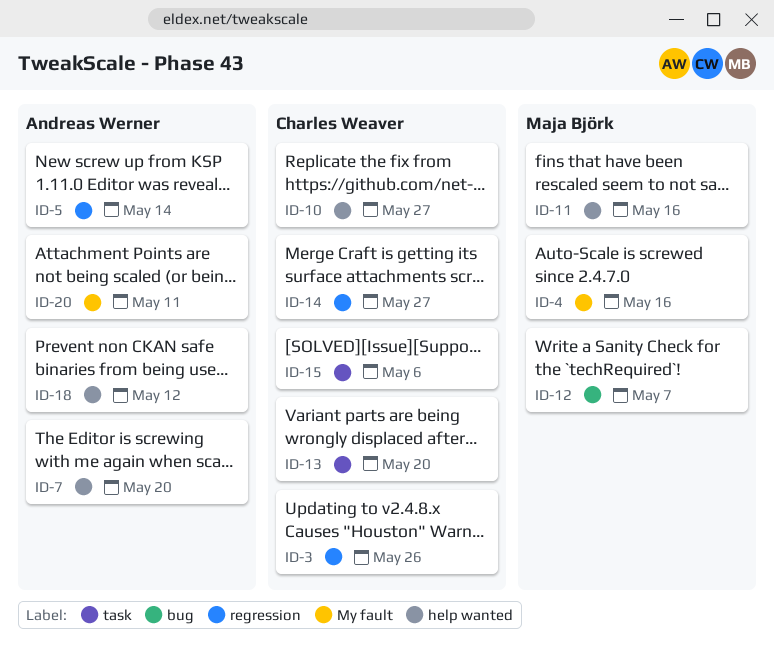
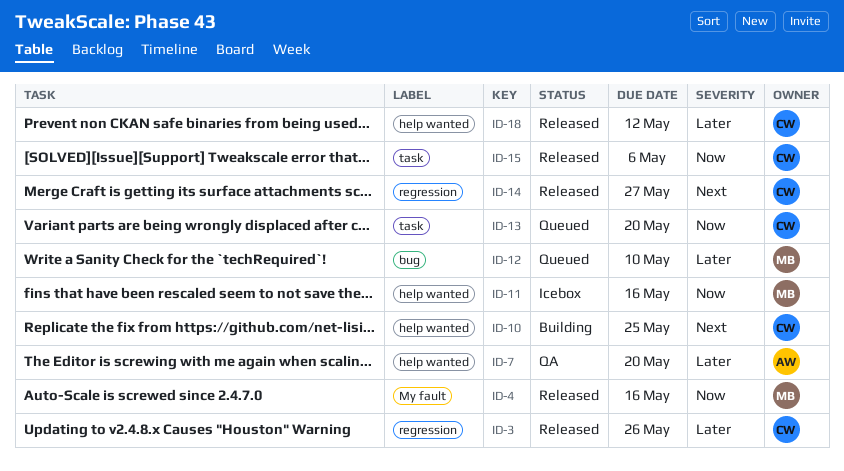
ID-5: present -> none
ID-10, due: May 27 -> May 25
ID-12, due: May 7 -> May 10
ID-18, owner: Andreas Werner -> Charles Weaver
ID-20: present -> none

